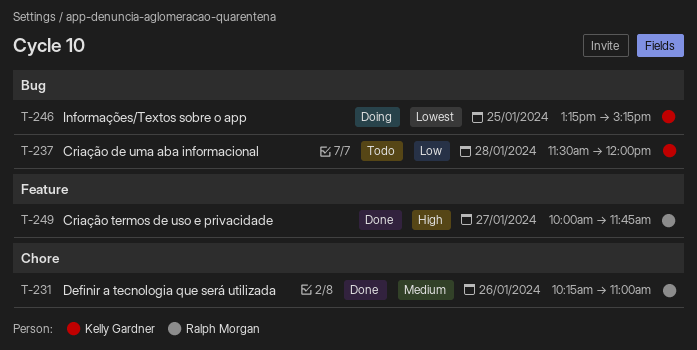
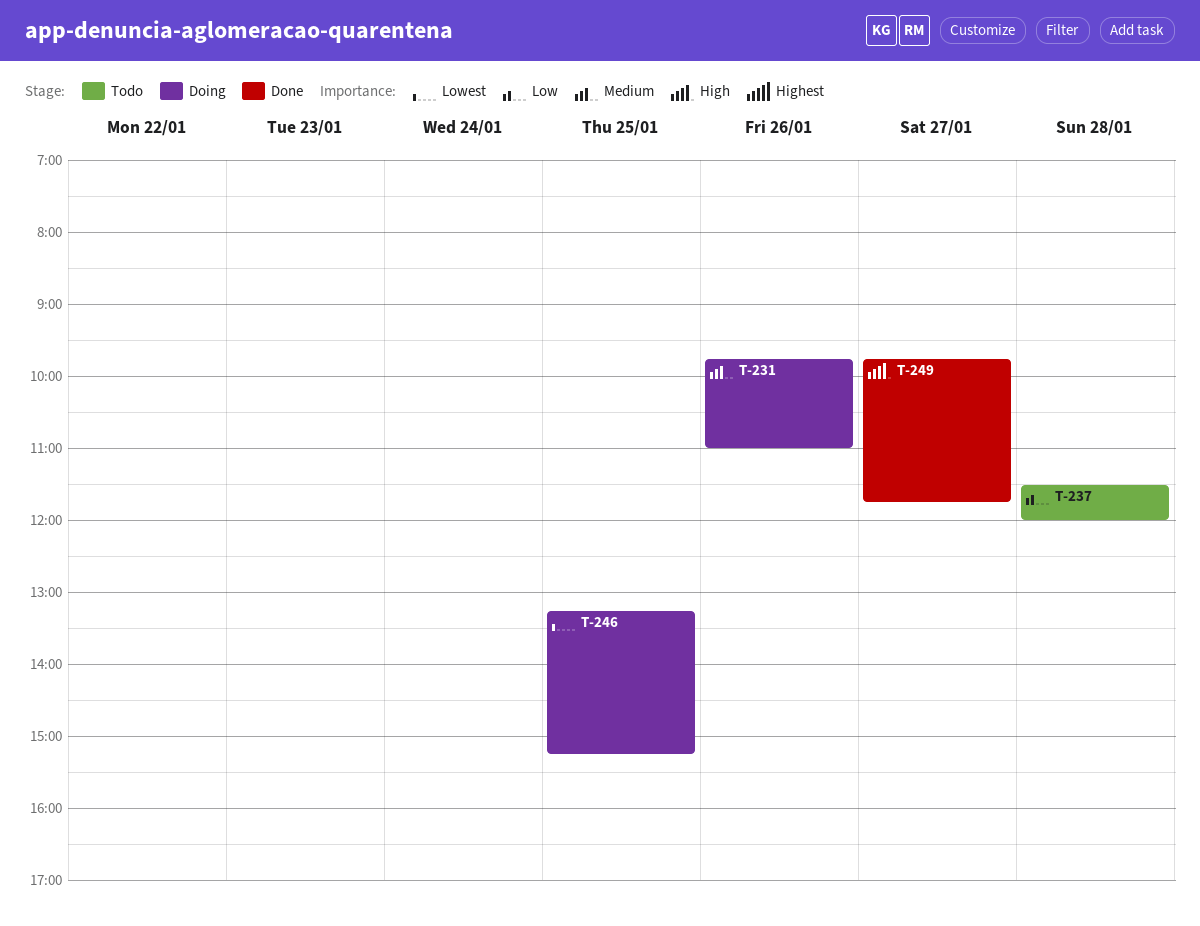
T-231, status: Done -> Doing
T-231, begins: 10:15 -> 09:45
T-249, begins: 10:00 -> 09:45

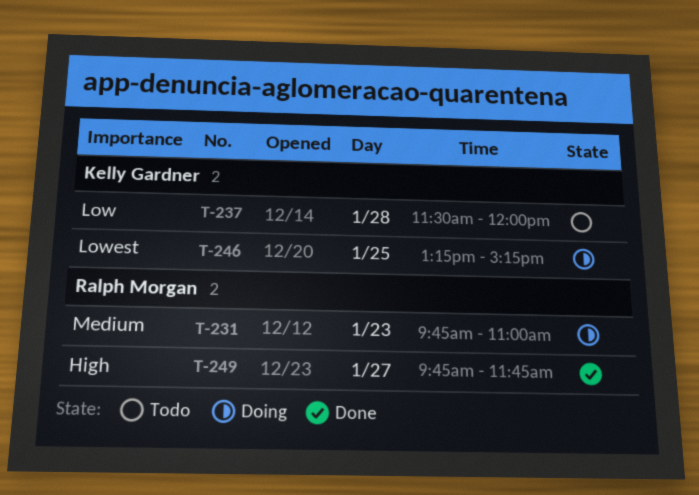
T-231, day: Jan 26 -> Jan 23

